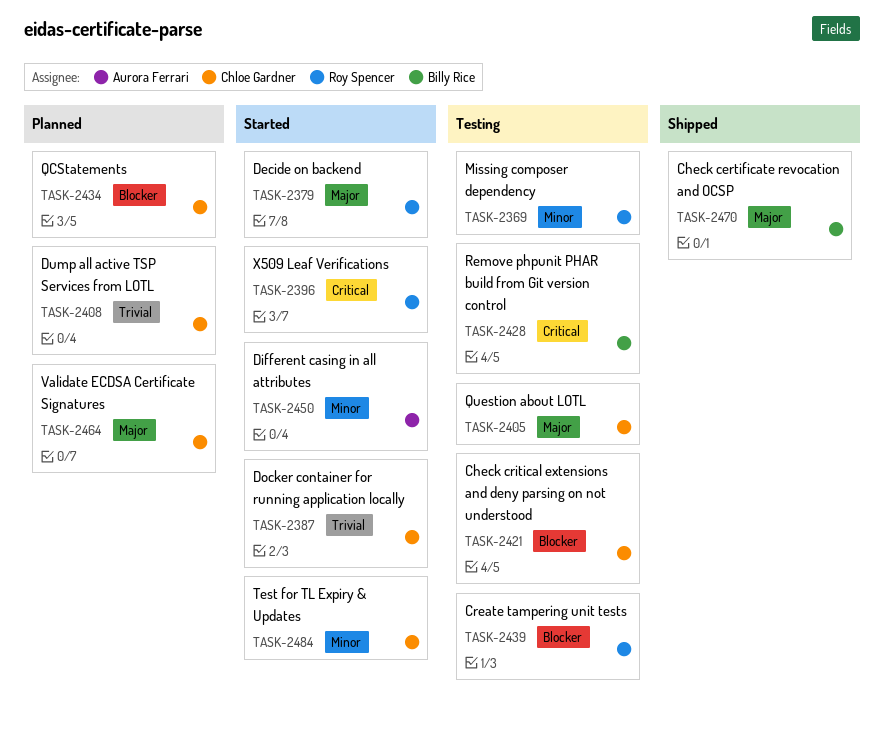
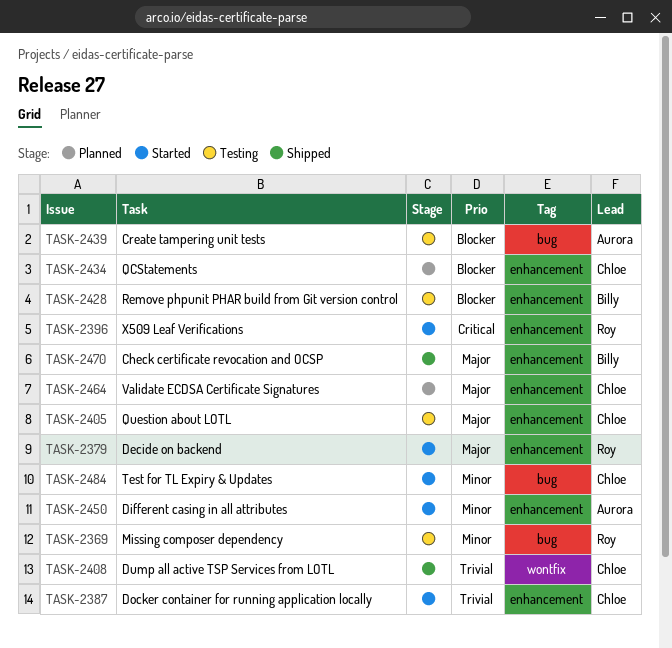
TASK-2408, status: Planned -> Shipped
TASK-2421: present -> none
TASK-2428, priority: Critical -> Blocker
TASK-2439, owner: Roy Spencer -> Aurora Ferrari

